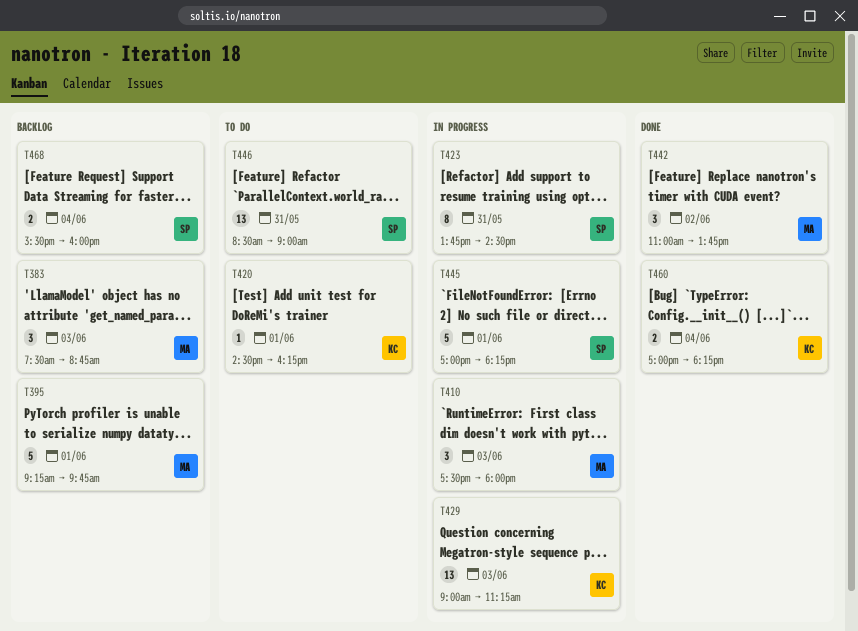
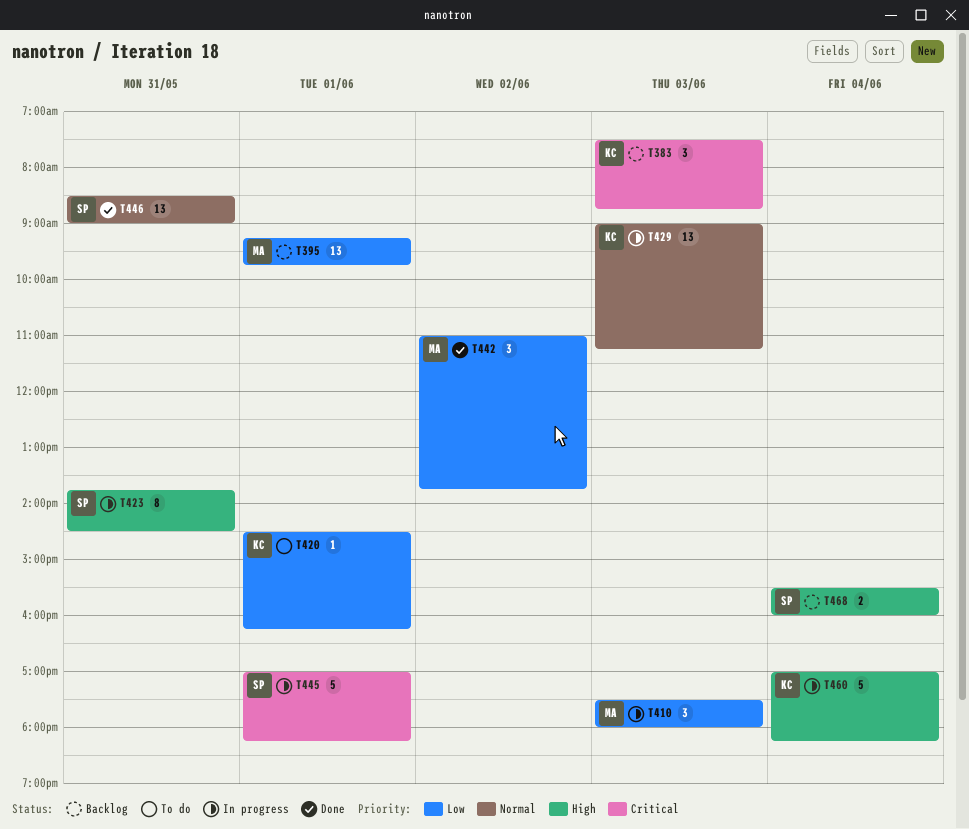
T383, owner: MA -> KC
T395, estimate: 5 -> 13
T446, status: To do -> Done
T460, status: Done -> In progress
T460, estimate: 2 -> 5

